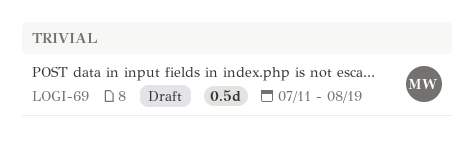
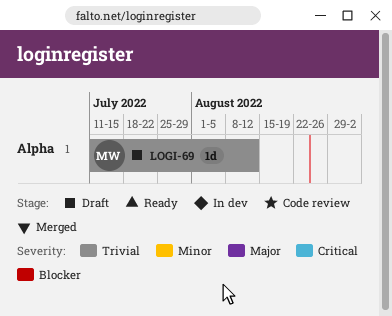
LOGI-69, estimate: 0.5d -> 1d
LOGI-69, due: Aug 19 -> Aug 12

